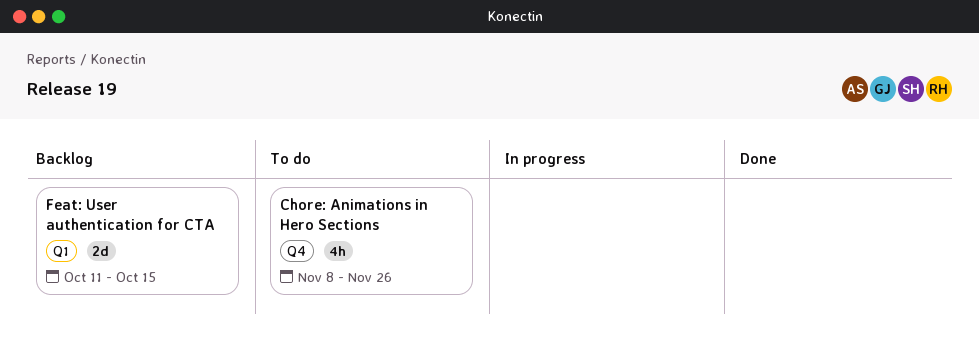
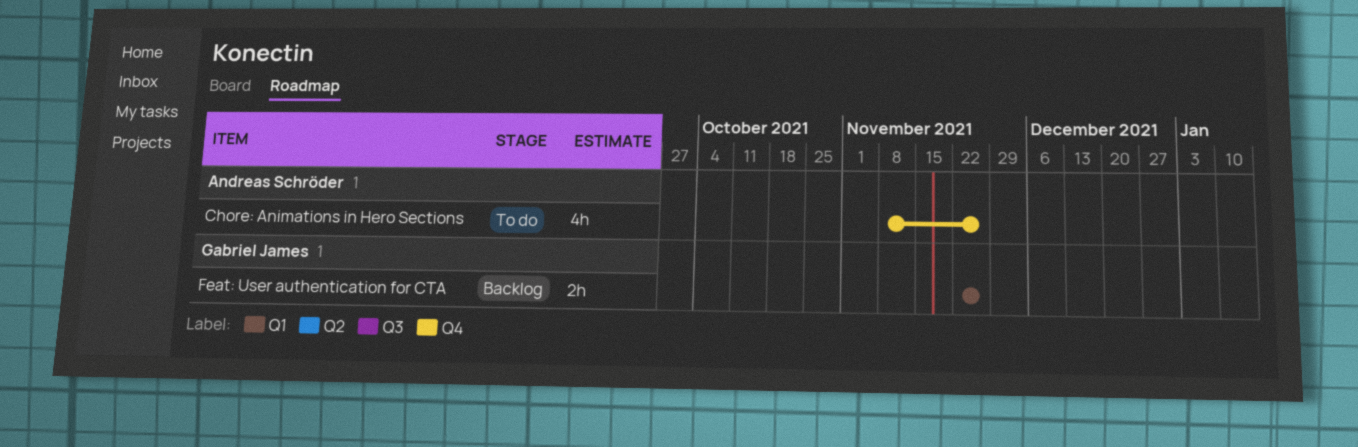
Feat: User authentication for CTA, estimate: 2d -> 2h
Feat: User authentication for CTA, start: Oct 11 -> Nov 22
Feat: User authentication for CTA, due: Oct 15 -> Nov 26

